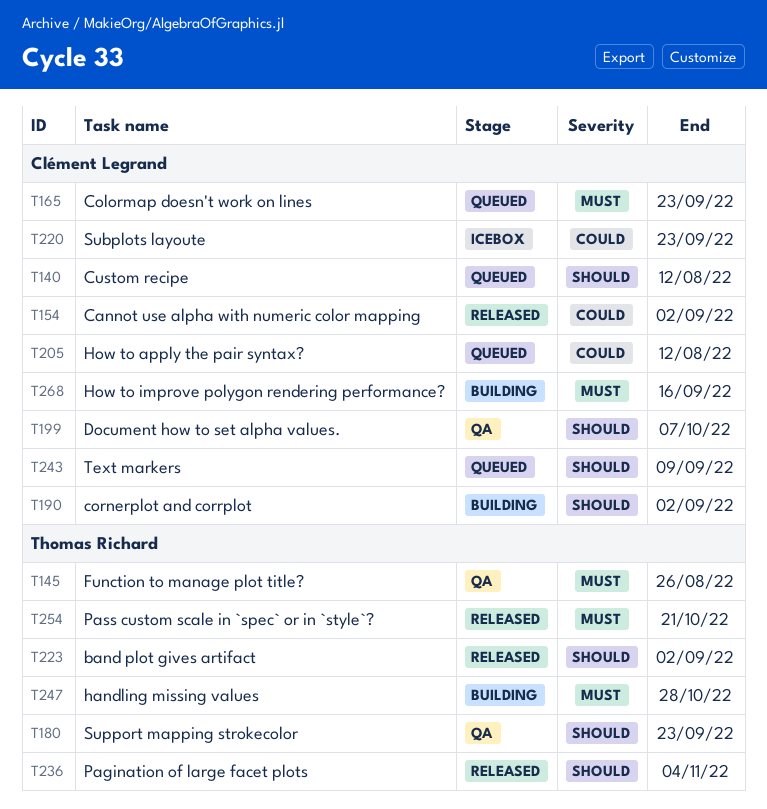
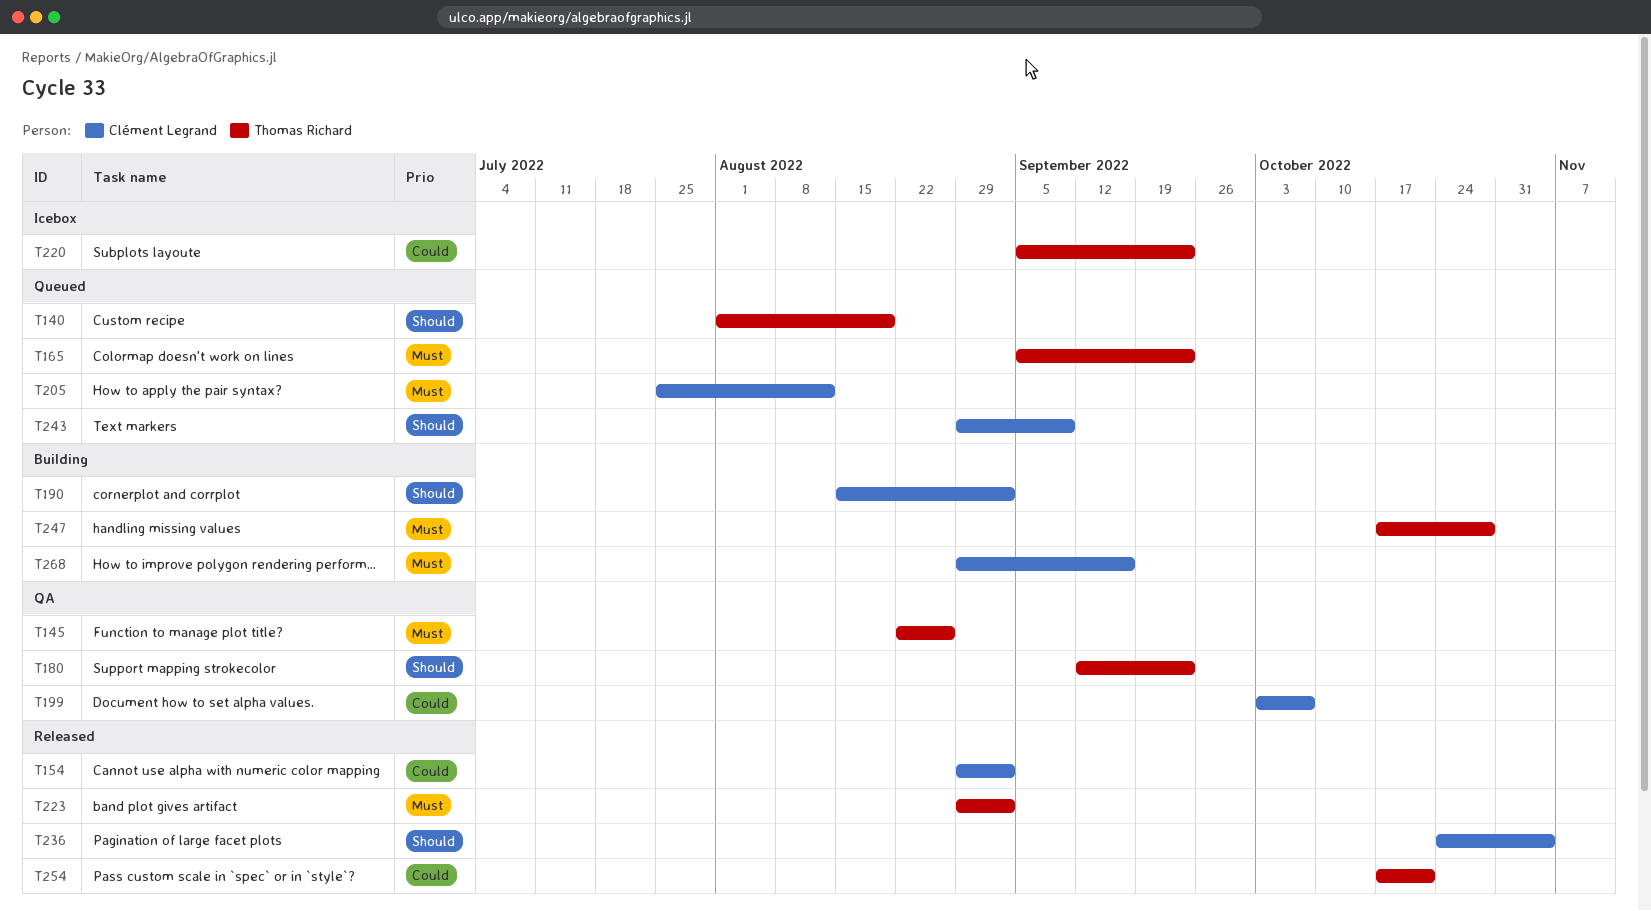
T140, owner: Clément Legrand -> Thomas Richard
T140, due: Aug 12 -> Aug 19
T165, owner: Clément Legrand -> Thomas Richard
T199, priority: Should -> Could
T205, priority: Could -> Must
T220, owner: Clément Legrand -> Thomas Richard
T223, priority: Should -> Must
T236, owner: Thomas Richard -> Clément Legrand
T254, priority: Must -> Could

